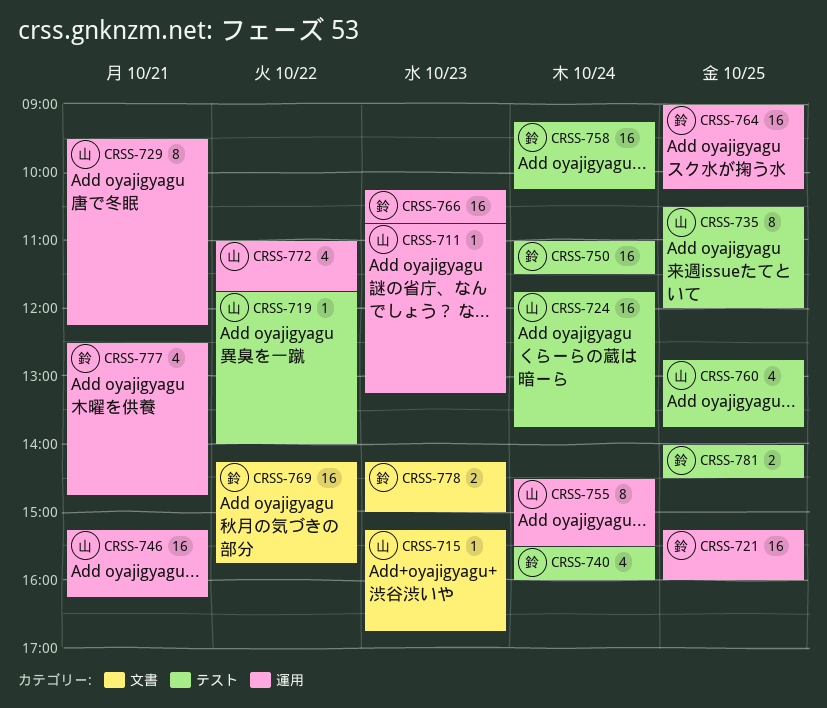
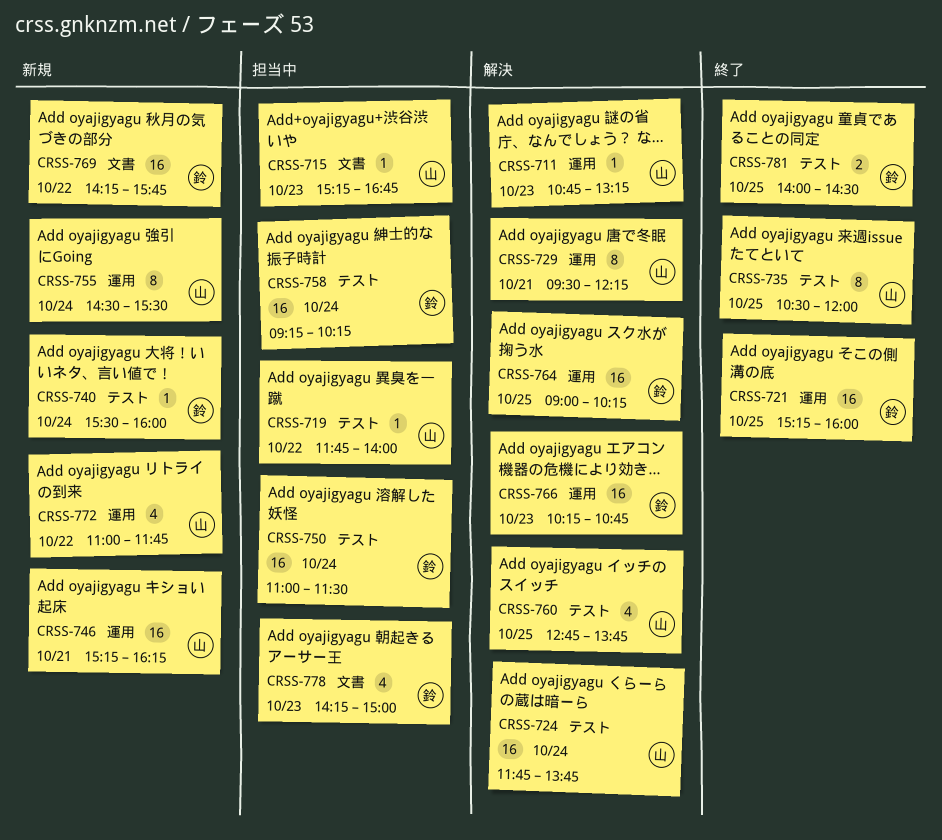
CRSS-740, estimate: 4 -> 1
CRSS-777: present -> none
CRSS-778, estimate: 2 -> 4

